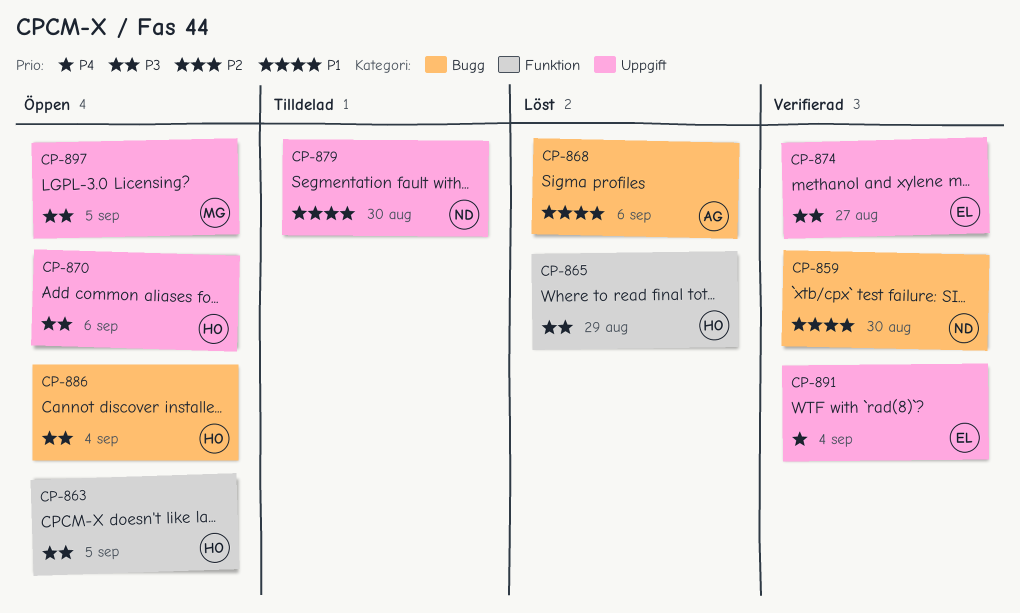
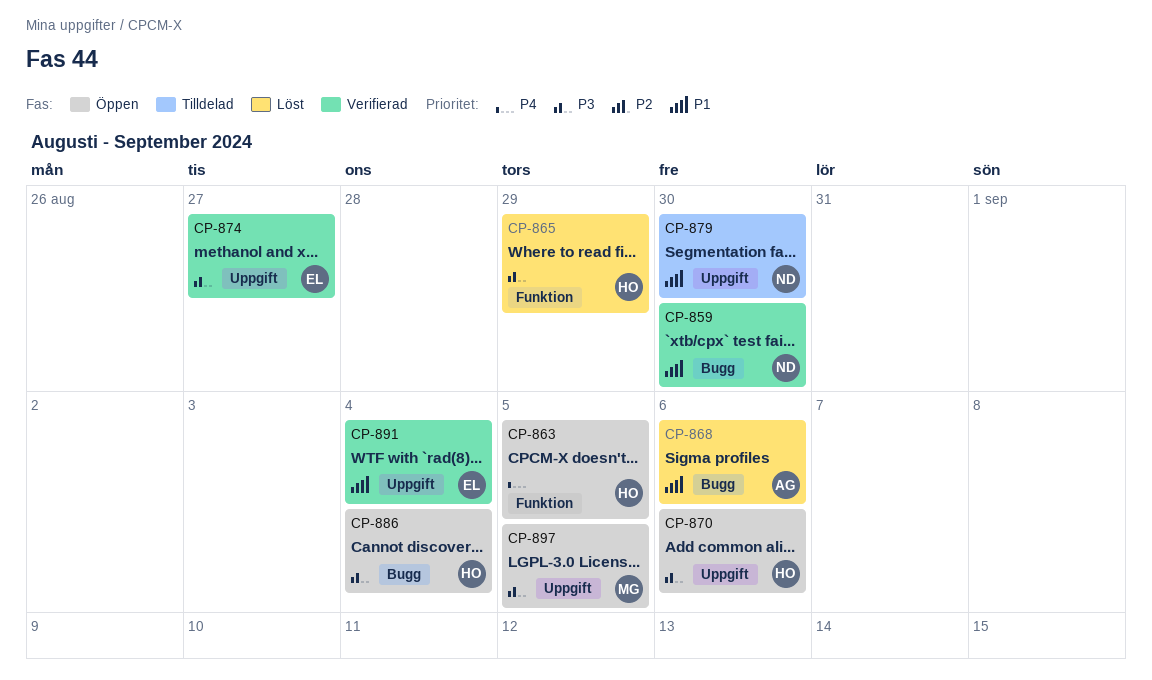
CP-863, priority: P3 -> P4
CP-891, priority: P4 -> P1

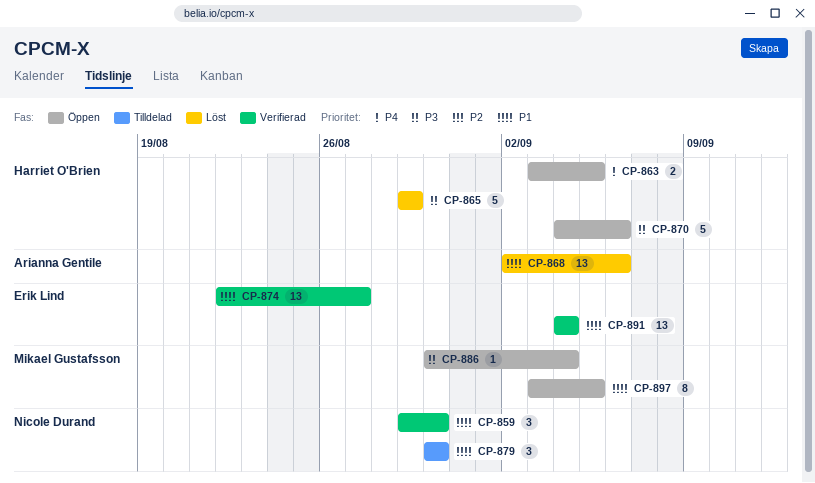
CP-874, priority: P3 -> P1
CP-886, owner: Harriet O'Brien -> Mikael Gustafsson
CP-897, priority: P3 -> P1

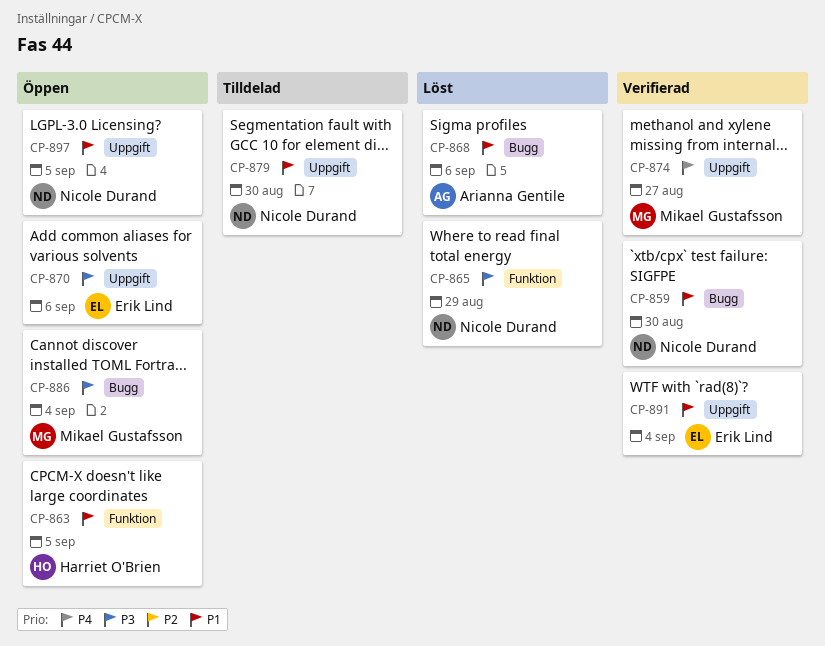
CP-863, priority: P4 -> P1
CP-865, owner: Harriet O'Brien -> Nicole Durand
CP-870, owner: Harriet O'Brien -> Erik Lind
CP-874, owner: Erik Lind -> Mikael Gustafsson
CP-874, priority: P1 -> P4
CP-897, owner: Mikael Gustafsson -> Nicole Durand

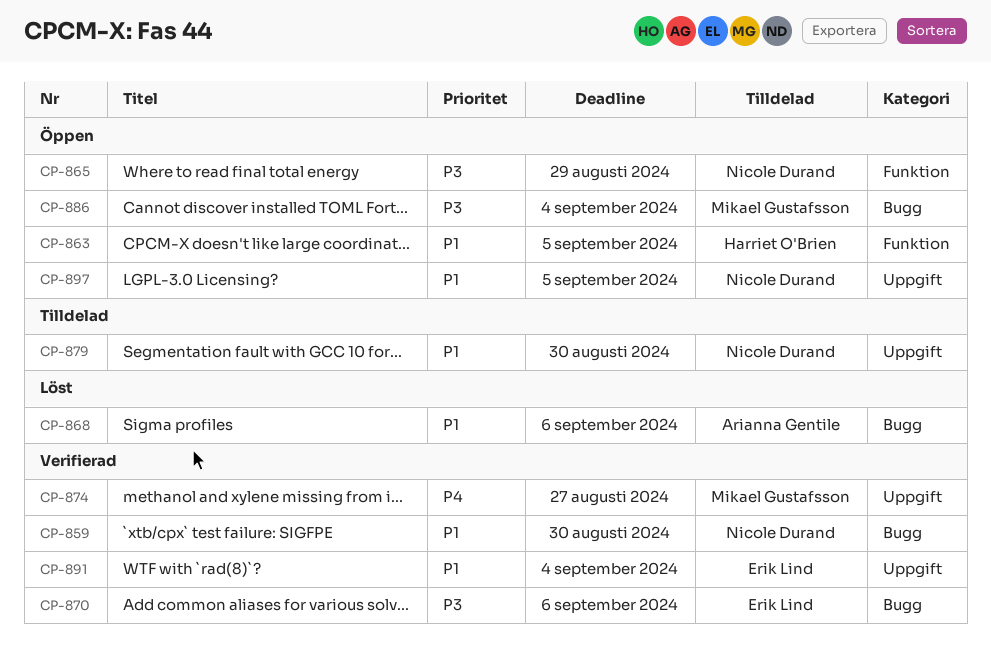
CP-865, status: Löst -> Öppen
CP-870, status: Öppen -> Verifierad
CP-870, label: Uppgift -> Bugg

